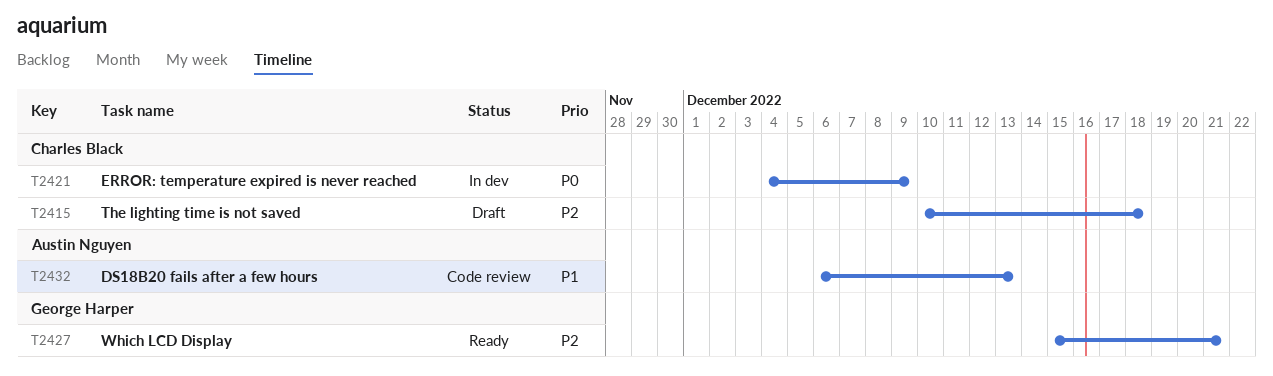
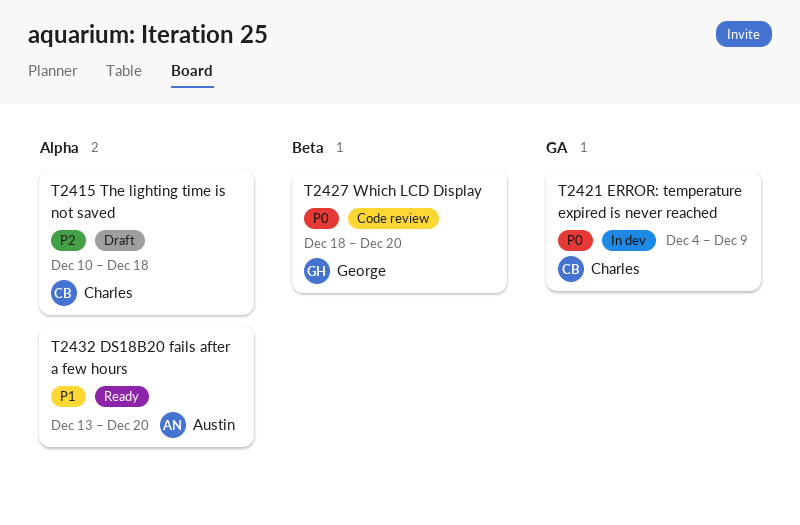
T2427, status: Ready -> Code review
T2427, priority: P2 -> P0
T2427, start: Dec 15 -> Dec 18
T2427, due: Dec 21 -> Dec 20
T2432, status: Code review -> Ready
T2432, start: Dec 6 -> Dec 13
T2432, due: Dec 13 -> Dec 20

